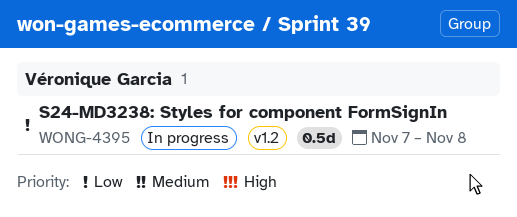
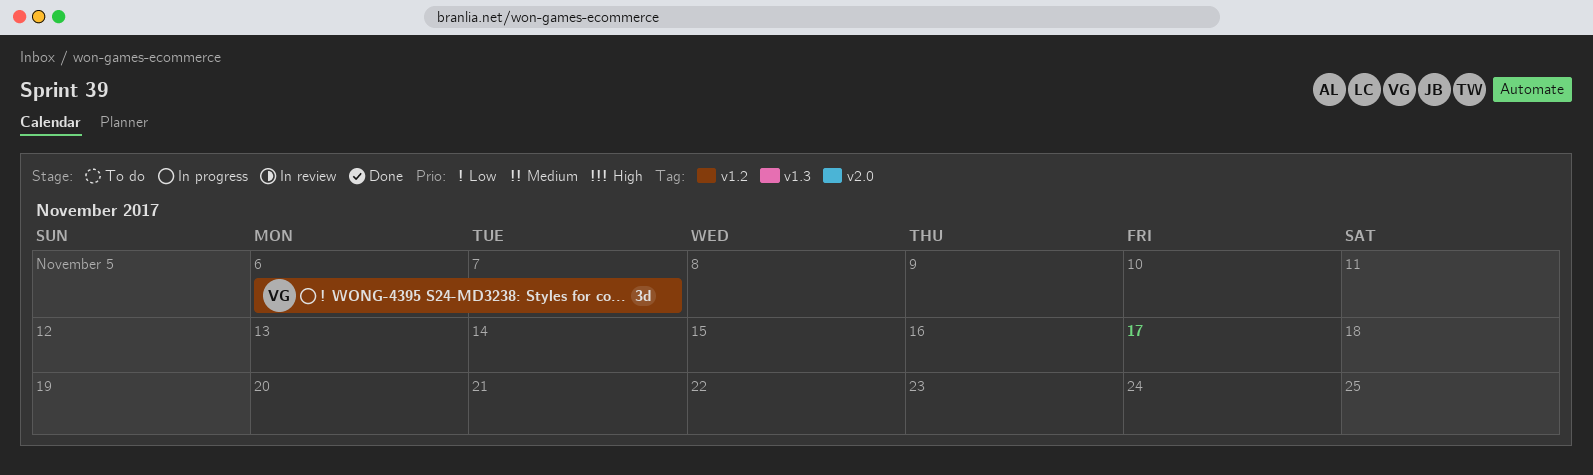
WONG-4395, estimate: 0.5d -> 3d
WONG-4395, start: Nov 7 -> Nov 6
WONG-4395, due: Nov 8 -> Nov 7

